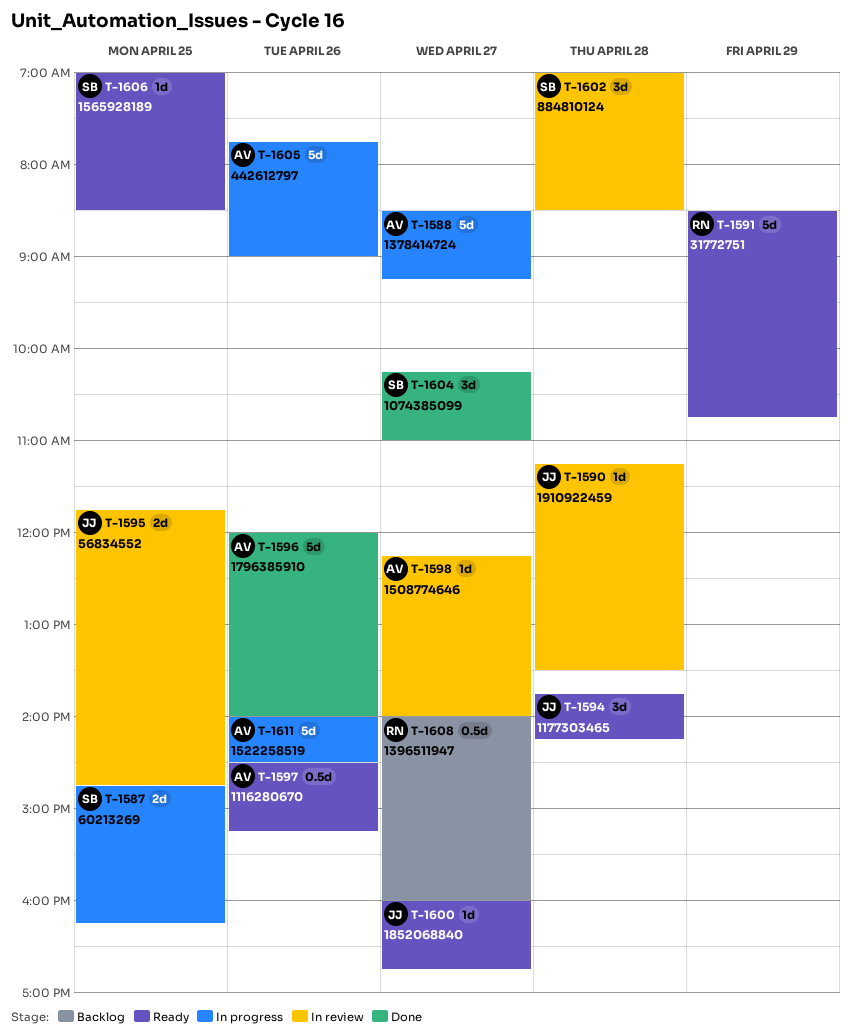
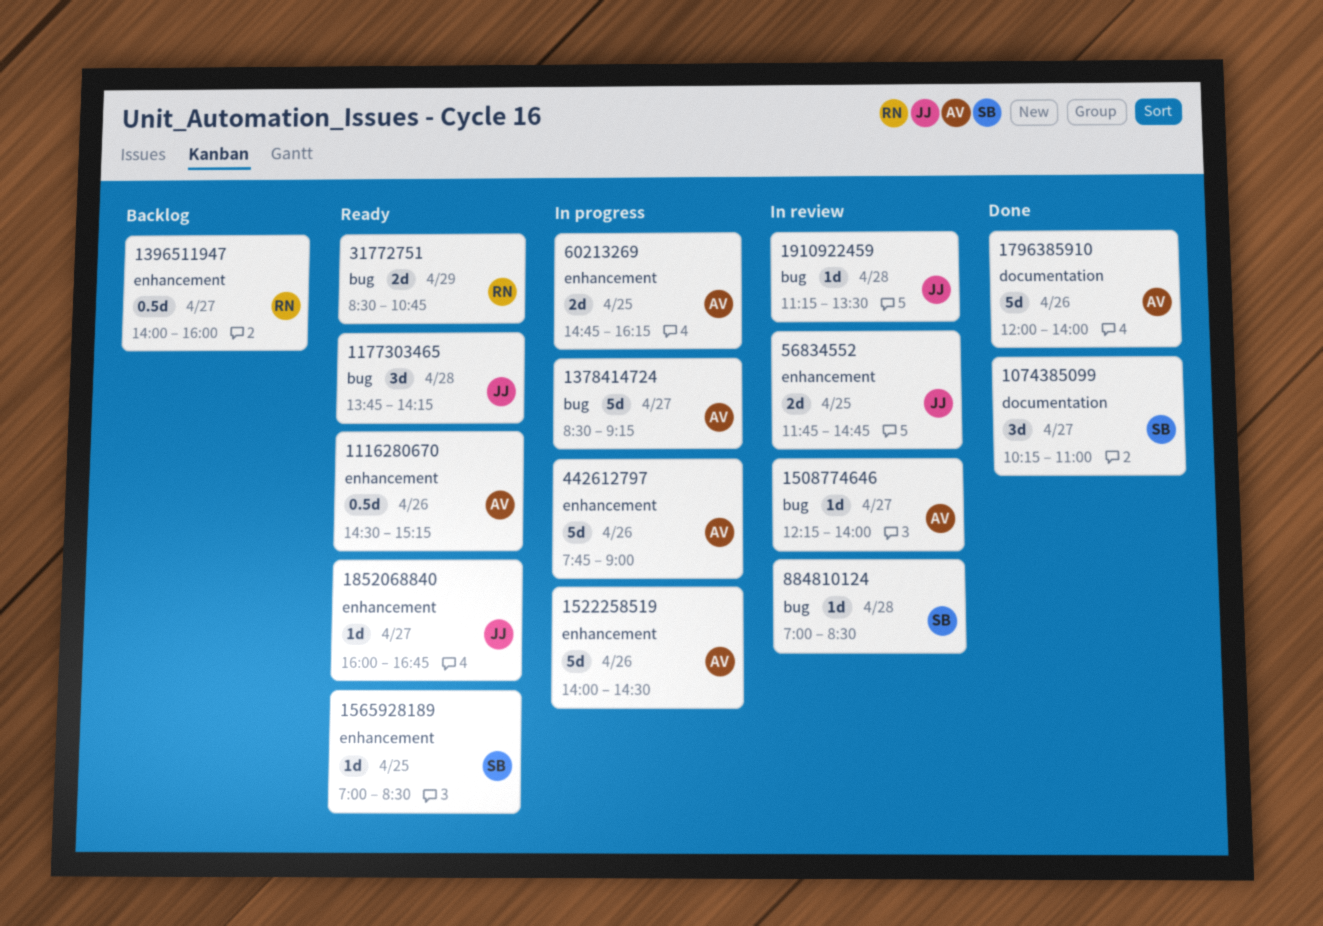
31772751, estimate: 5d -> 2d
60213269, owner: SB -> AV
884810124, estimate: 3d -> 1d

